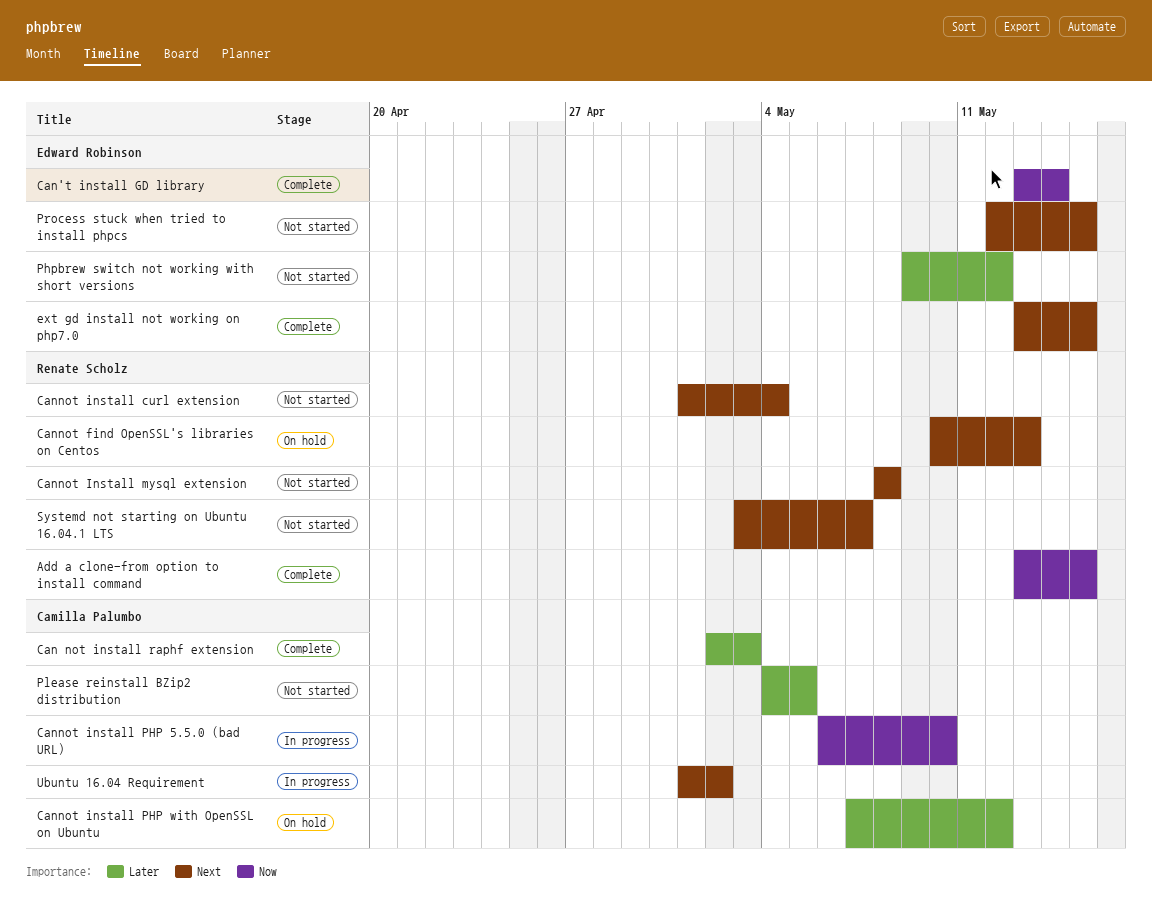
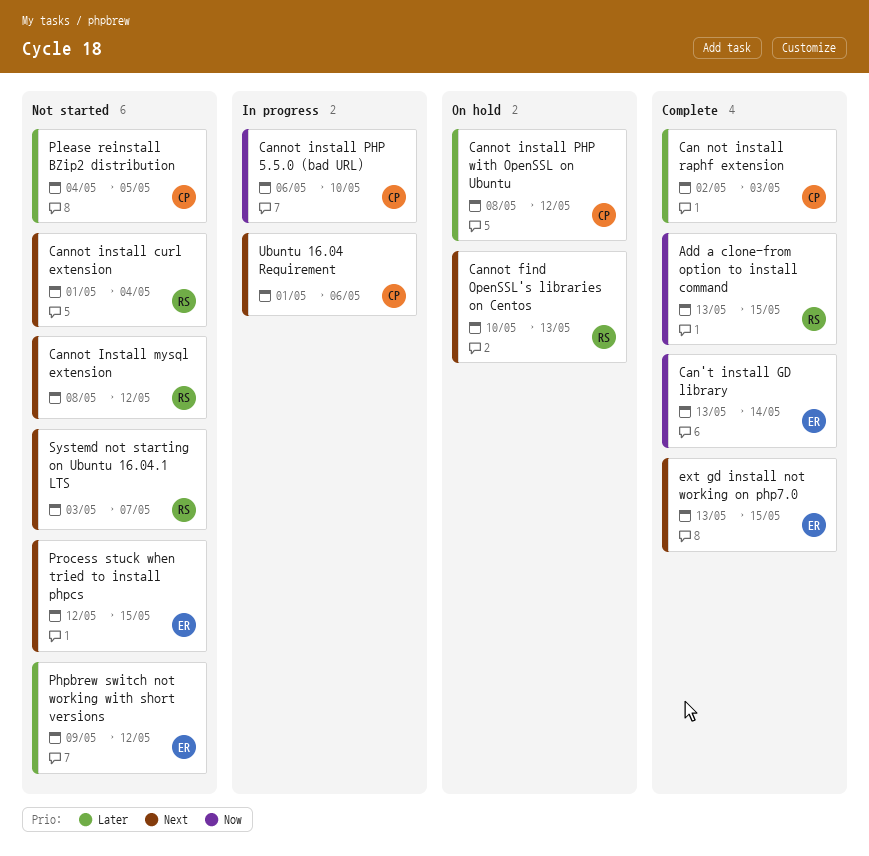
Cannot Install mysql extension, due: May 8 -> May 12
Cannot install PHP with OpenSSL on Ubuntu, start: May 7 -> May 8
Ubuntu 16.04 Requirement, due: May 2 -> May 6

